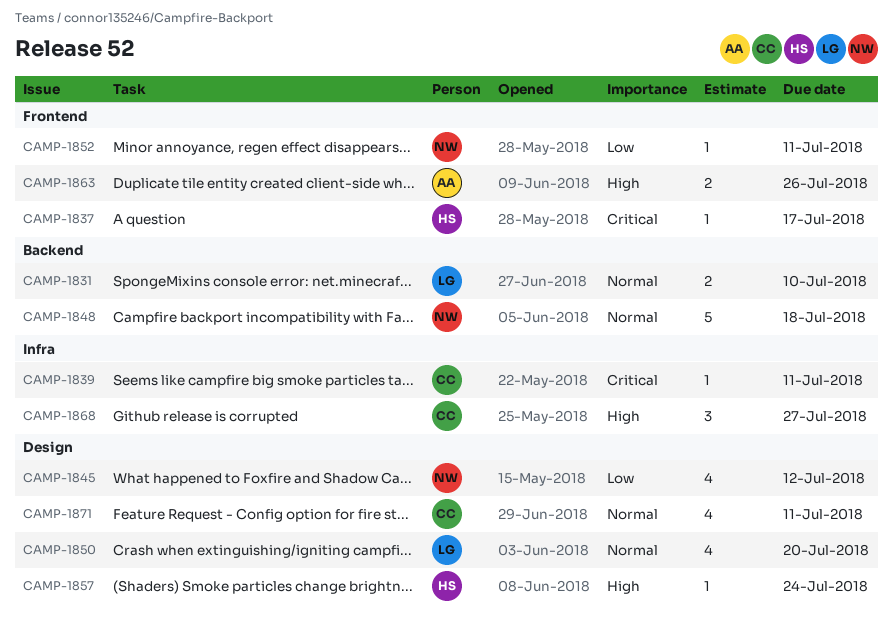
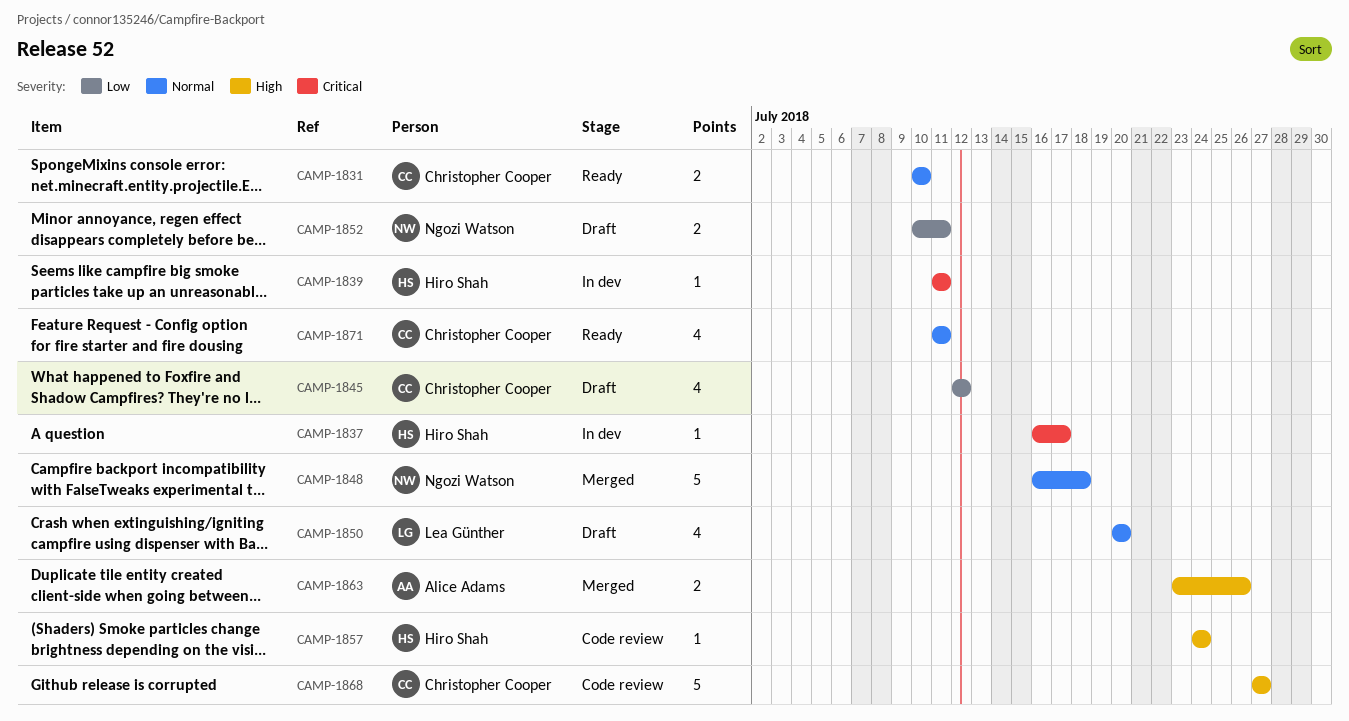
CAMP-1831, owner: Lea Günther -> Christopher Cooper
CAMP-1839, owner: Christopher Cooper -> Hiro Shah
CAMP-1845, owner: Ngozi Watson -> Christopher Cooper
CAMP-1852, estimate: 1 -> 2
CAMP-1868, estimate: 3 -> 5

